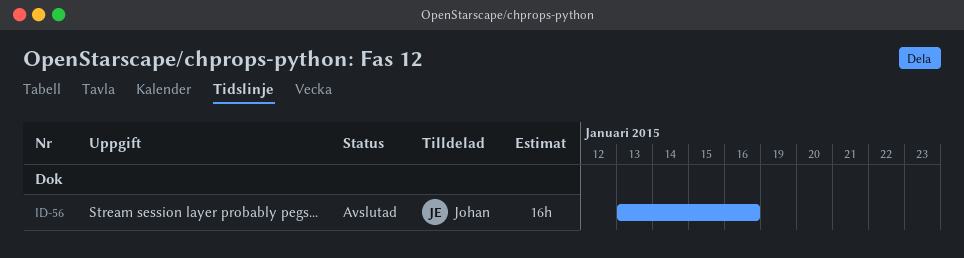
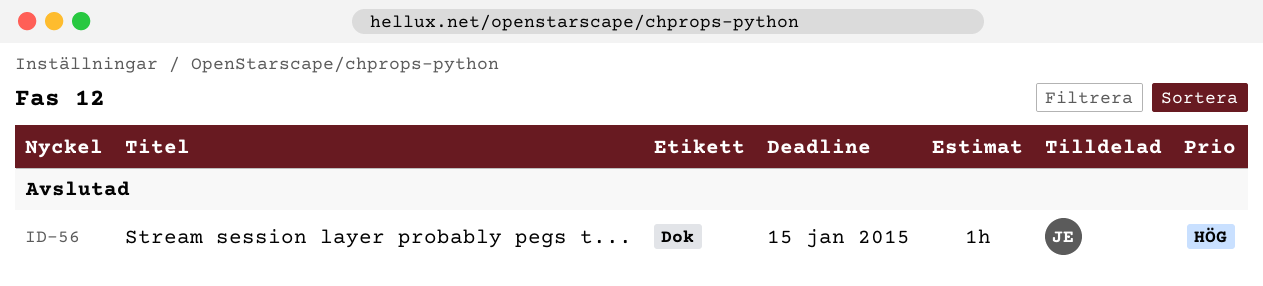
ID-56, estimate: 16h -> 1h
ID-56, due: Jan 16 -> Jan 15

